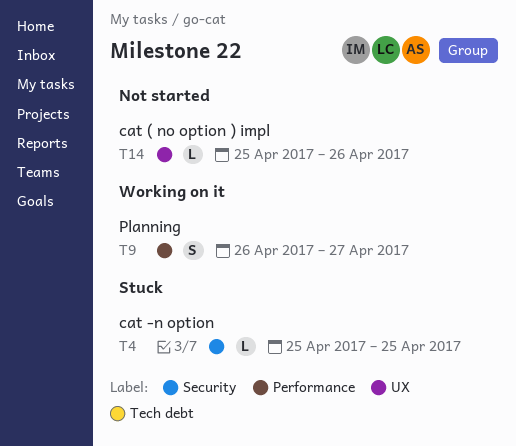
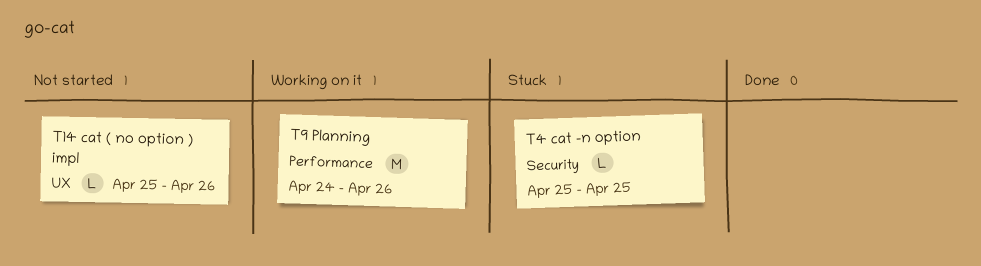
T9, estimate: S -> M
T9, start: Apr 26 -> Apr 24
T9, due: Apr 27 -> Apr 26

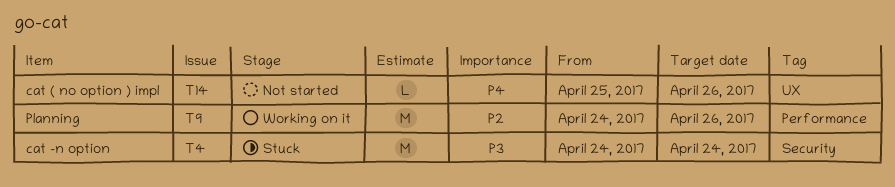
T4, estimate: L -> M
T4, start: Apr 25 -> Apr 24
T4, due: Apr 25 -> Apr 24

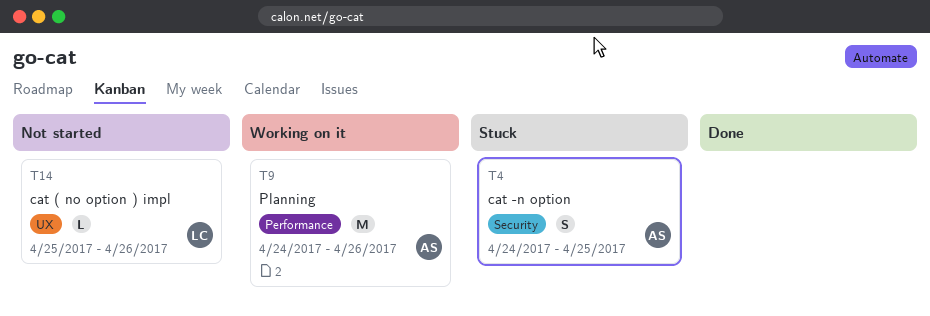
T4, estimate: M -> S
T4, due: Apr 24 -> Apr 25

